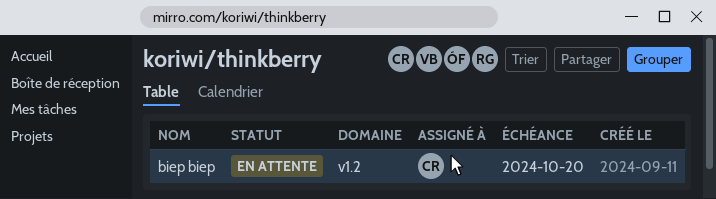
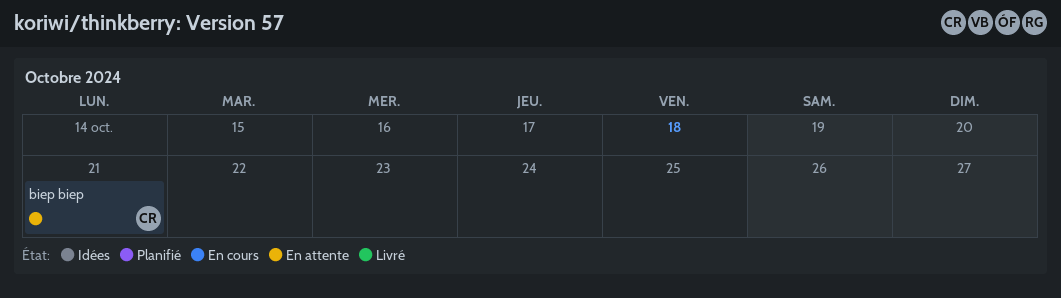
biep biep, due: Oct 20 -> Oct 21

